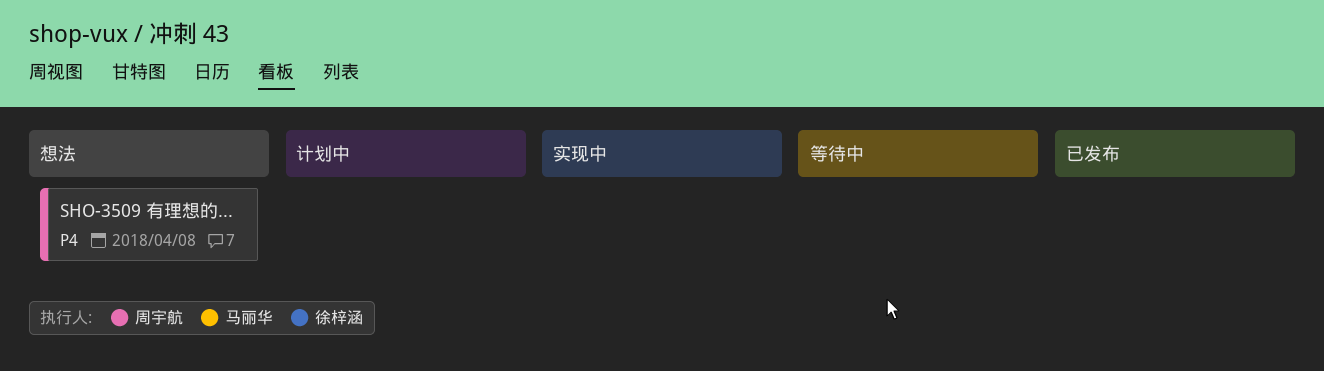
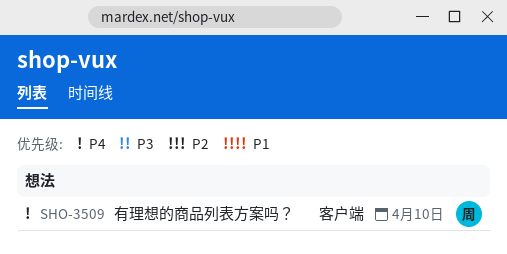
SHO-3509, due: Apr 8 -> Apr 10

